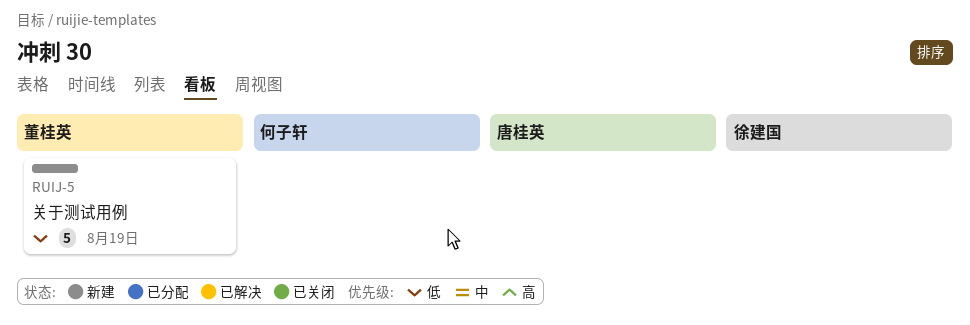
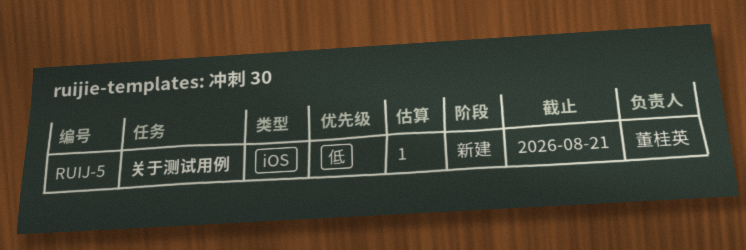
RUIJ-5, estimate: 5 -> 1
RUIJ-5, due: Aug 19 -> Aug 21

